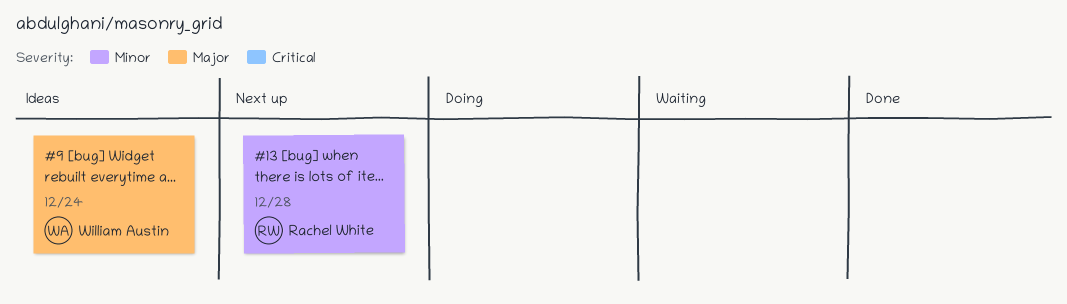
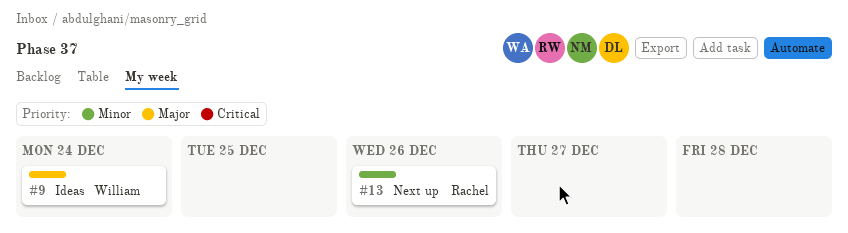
#13, due: Dec 28 -> Dec 26

